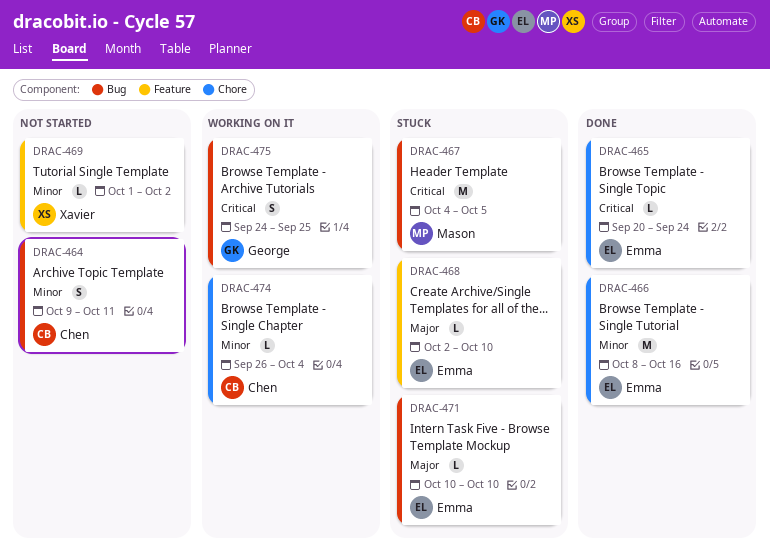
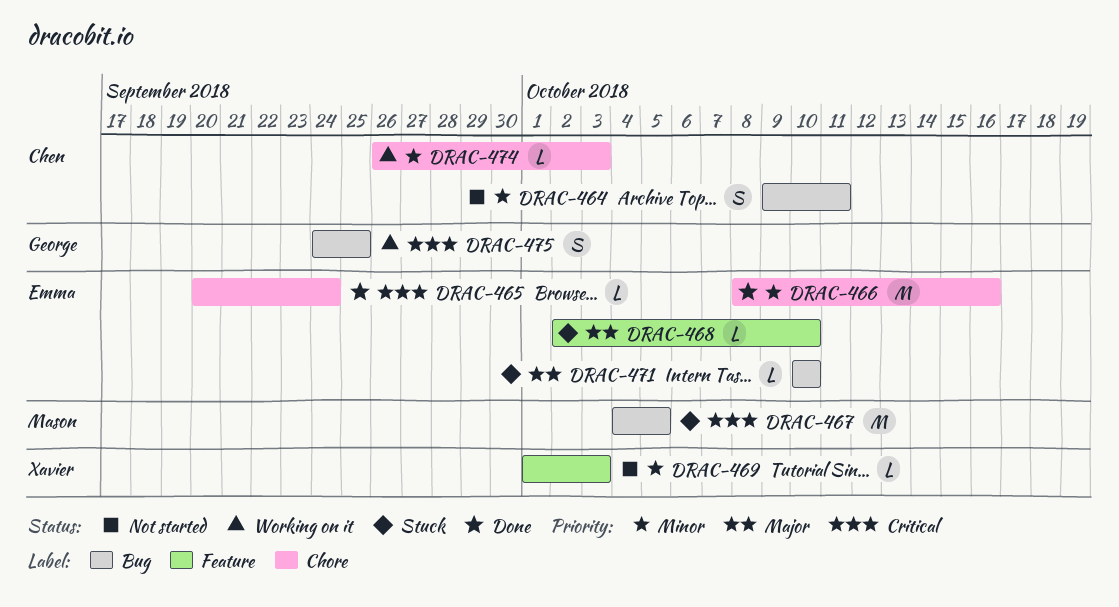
DRAC-469, due: Oct 2 -> Oct 3
DRAC-474, due: Oct 4 -> Oct 3

